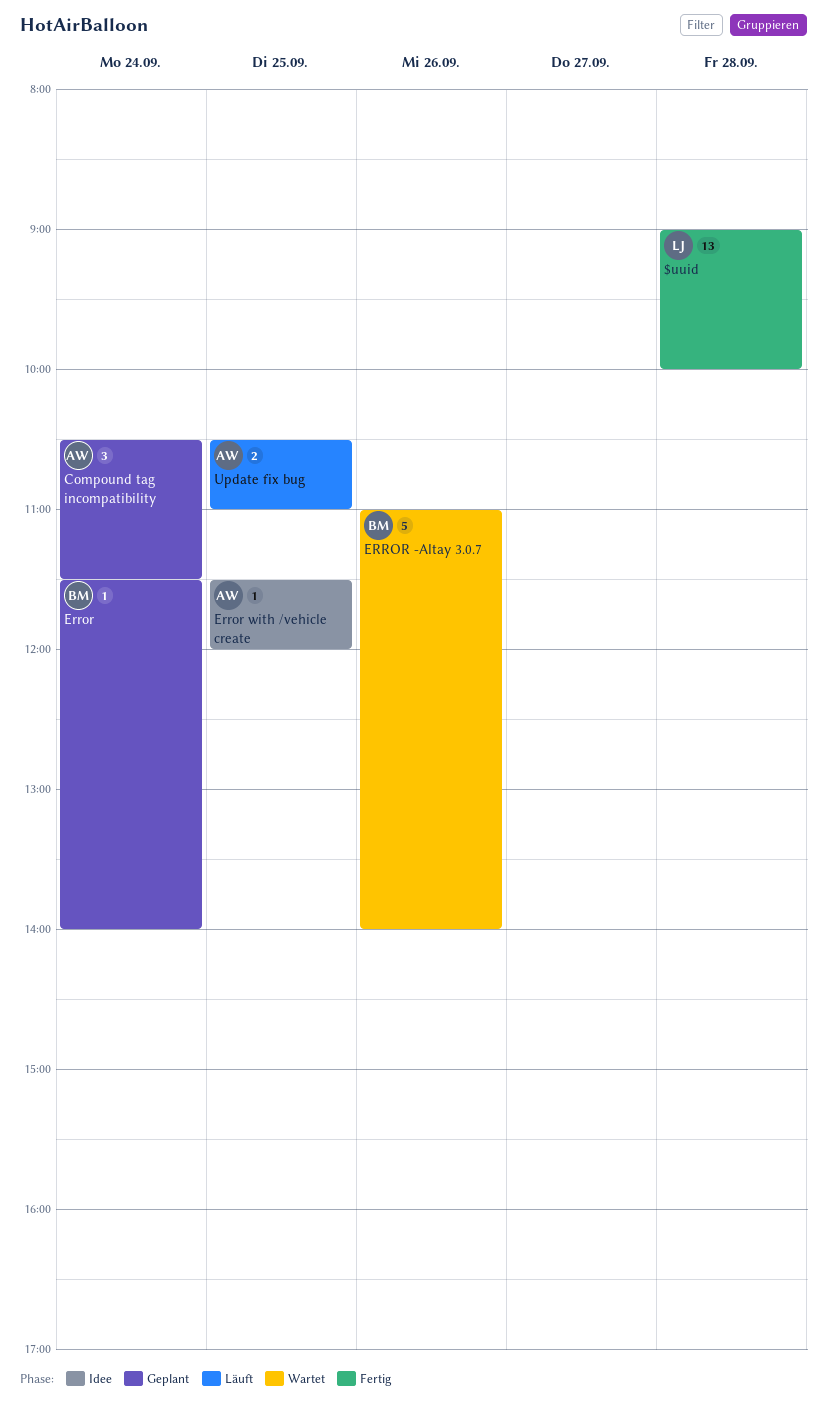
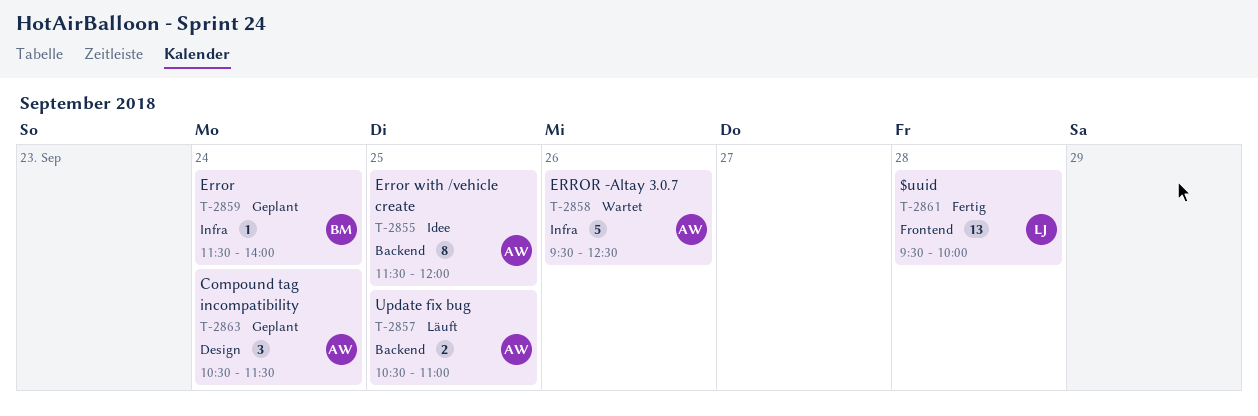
$uuid, begins: 09:00 -> 09:30
ERROR -Altay 3.0.7, owner: BM -> AW
ERROR -Altay 3.0.7, begins: 11:00 -> 09:30
ERROR -Altay 3.0.7, ends: 14:00 -> 12:30
Error with /vehicle create, estimate: 1 -> 8

